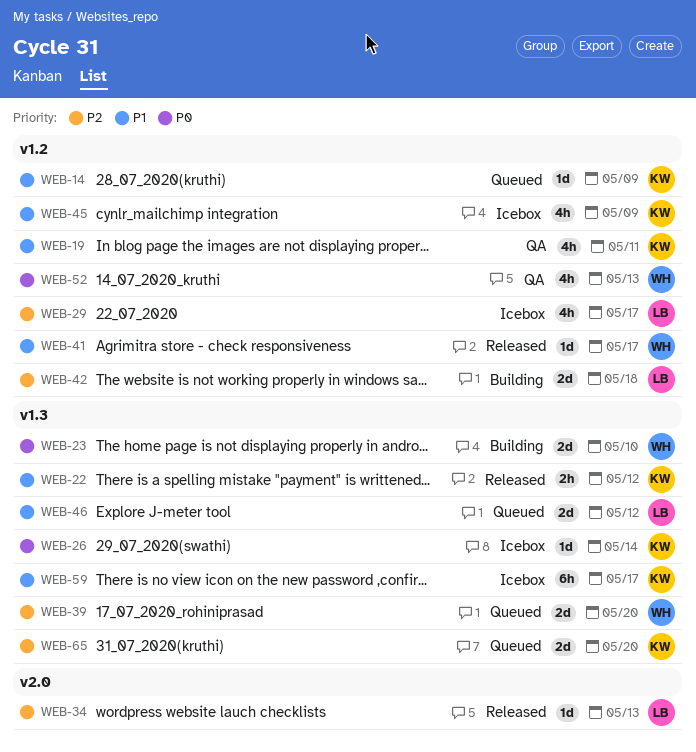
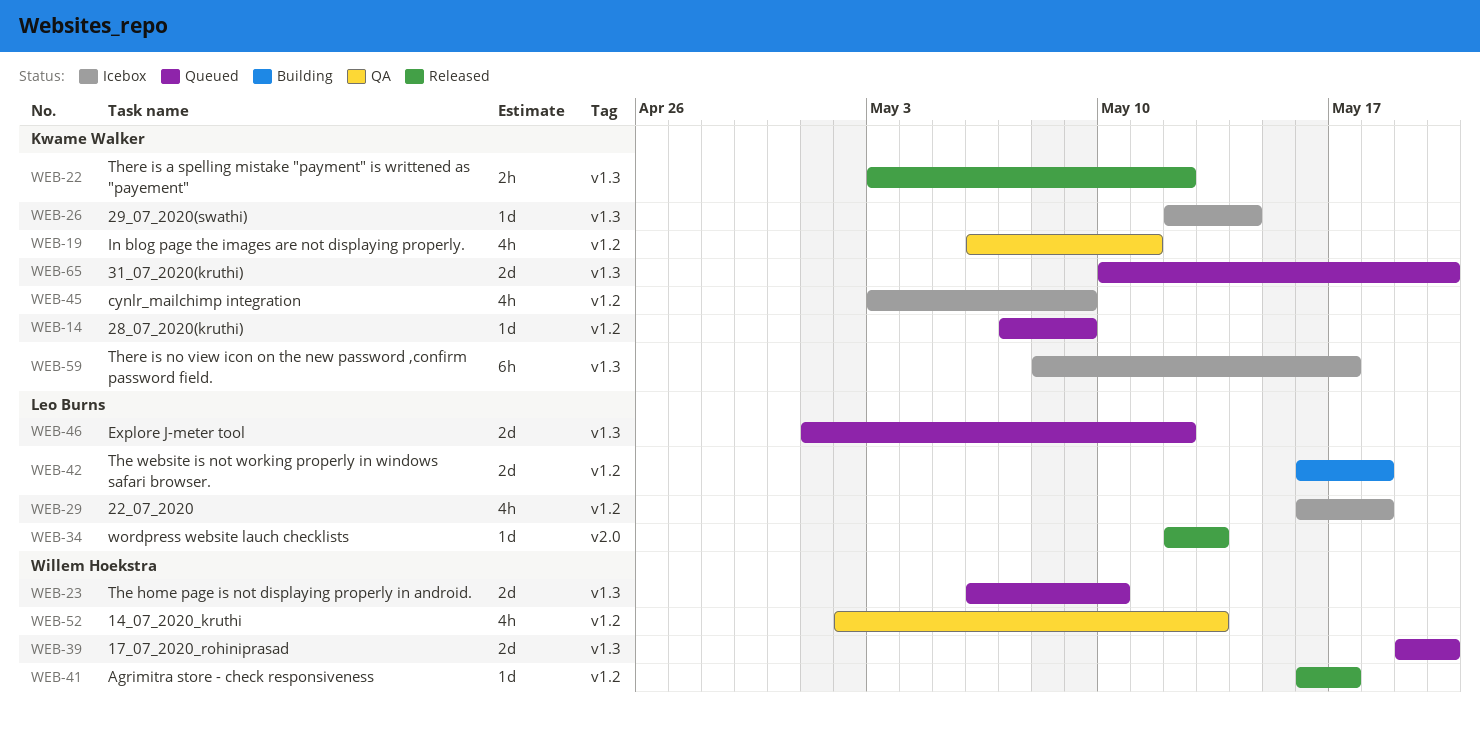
WEB-23, status: Building -> Queued
WEB-29, due: May 17 -> May 18

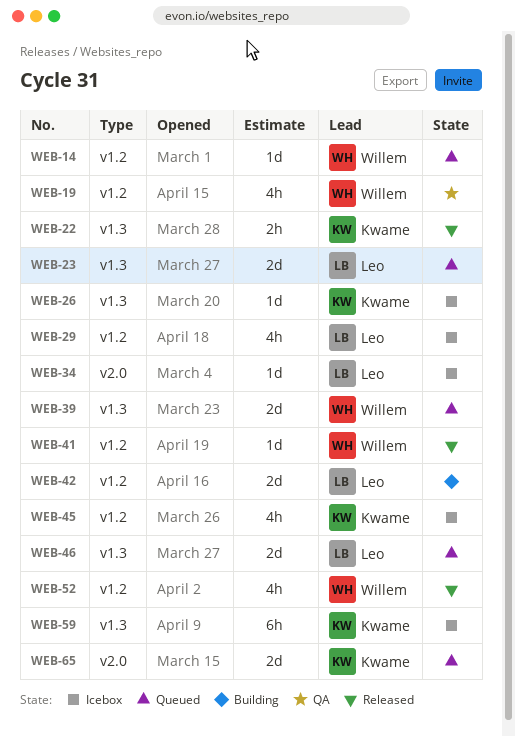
WEB-14, owner: Kwame Walker -> Willem Hoekstra
WEB-19, owner: Kwame Walker -> Willem Hoekstra
WEB-23, owner: Willem Hoekstra -> Leo Burns
WEB-34, status: Released -> Icebox
WEB-52, status: QA -> Released
WEB-65, label: v1.3 -> v2.0

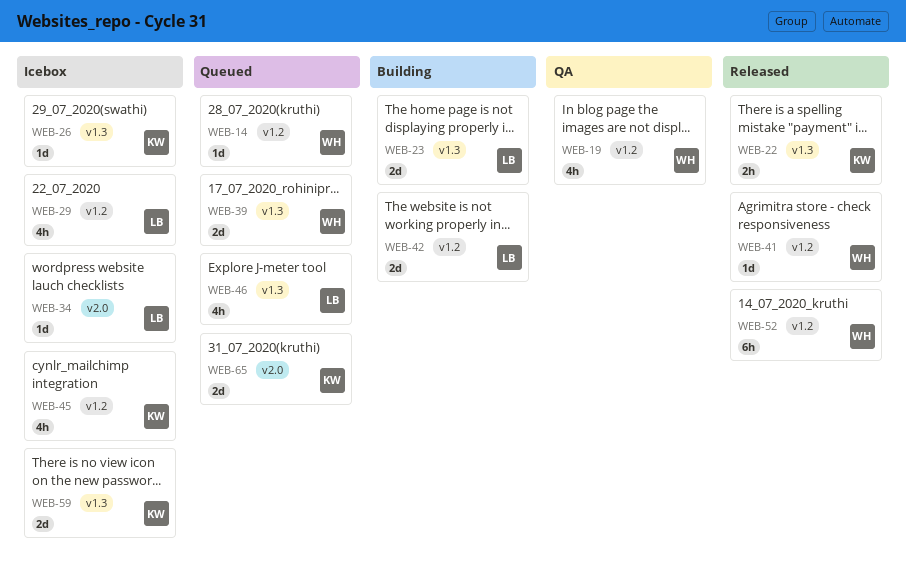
WEB-23, status: Queued -> Building
WEB-46, estimate: 2d -> 4h
WEB-52, estimate: 4h -> 6h
WEB-59, estimate: 6h -> 2d

